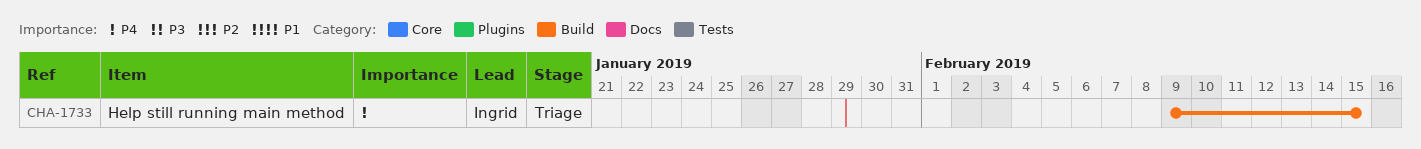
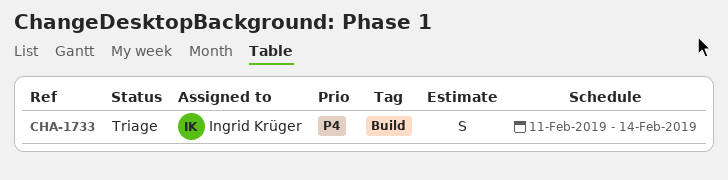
CHA-1733, start: Feb 9 -> Feb 11
CHA-1733, due: Feb 15 -> Feb 14

